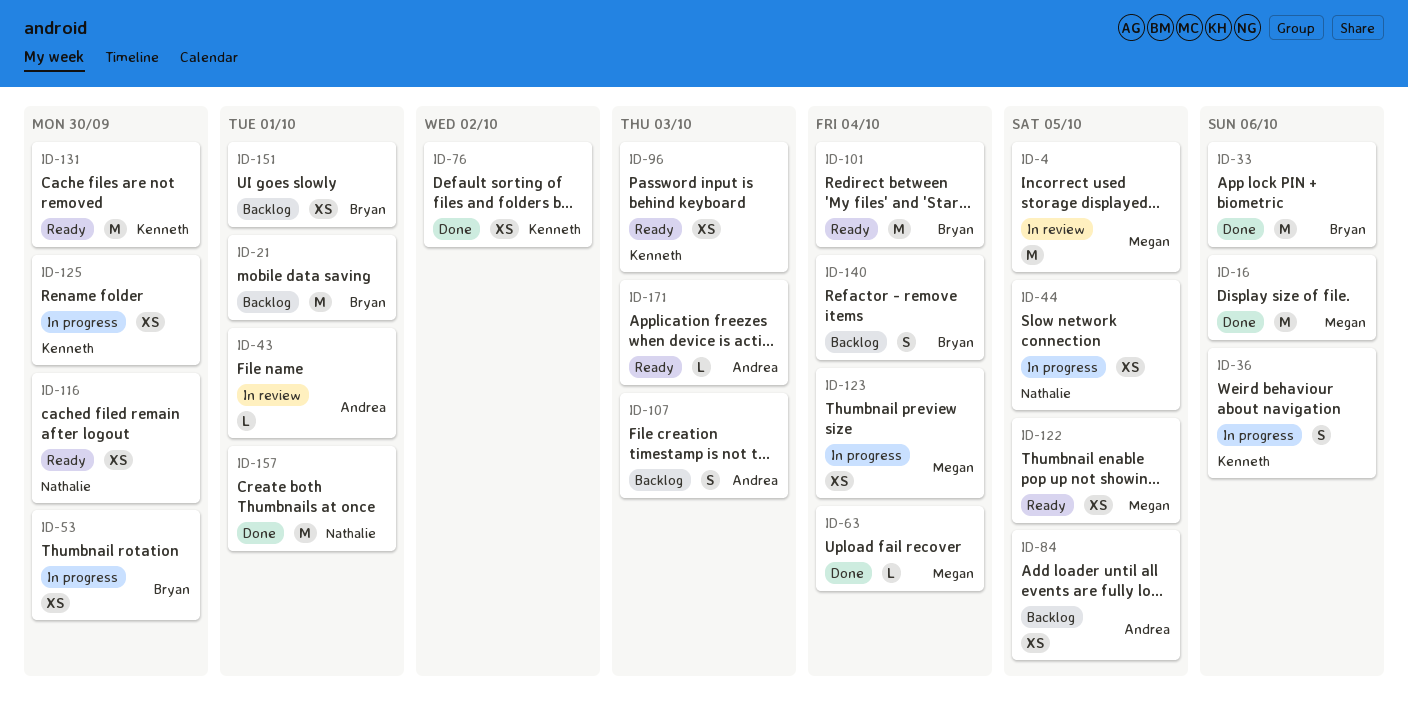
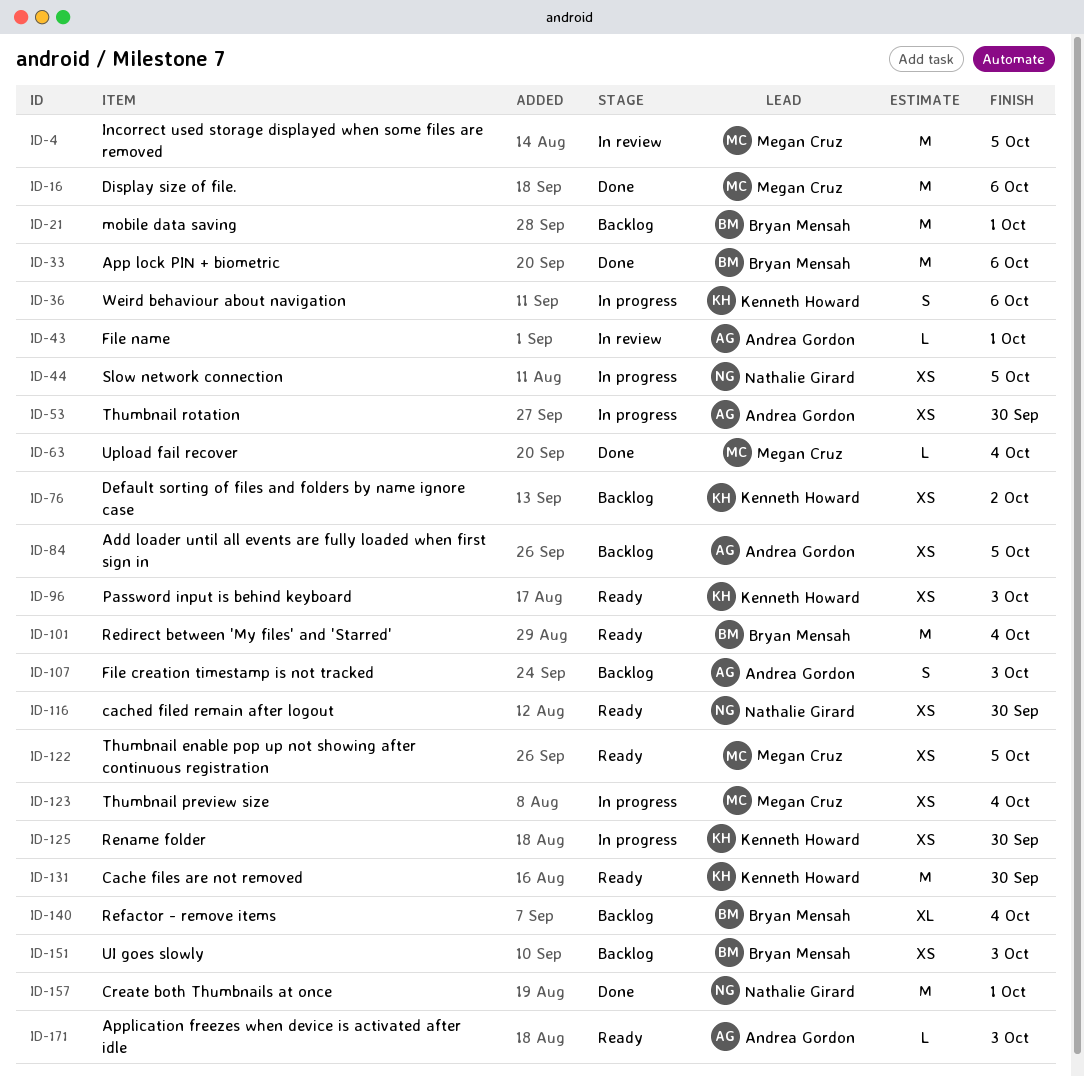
ID-53, owner: Bryan Mensah -> Andrea Gordon
ID-76, status: Done -> Backlog
ID-140, estimate: S -> XL
ID-151, due: Oct 1 -> Oct 3

